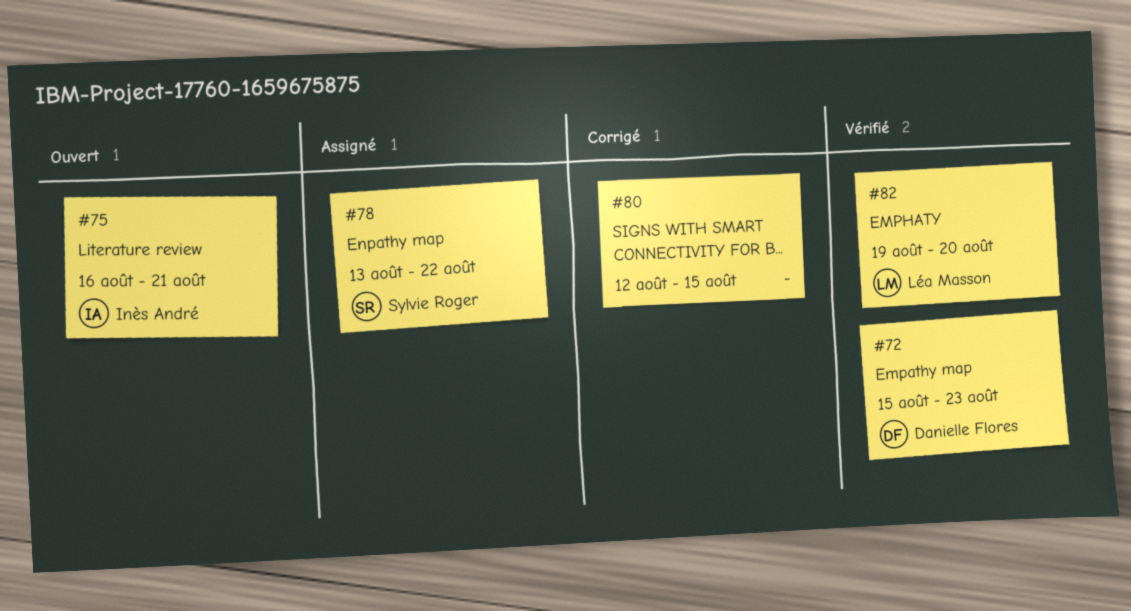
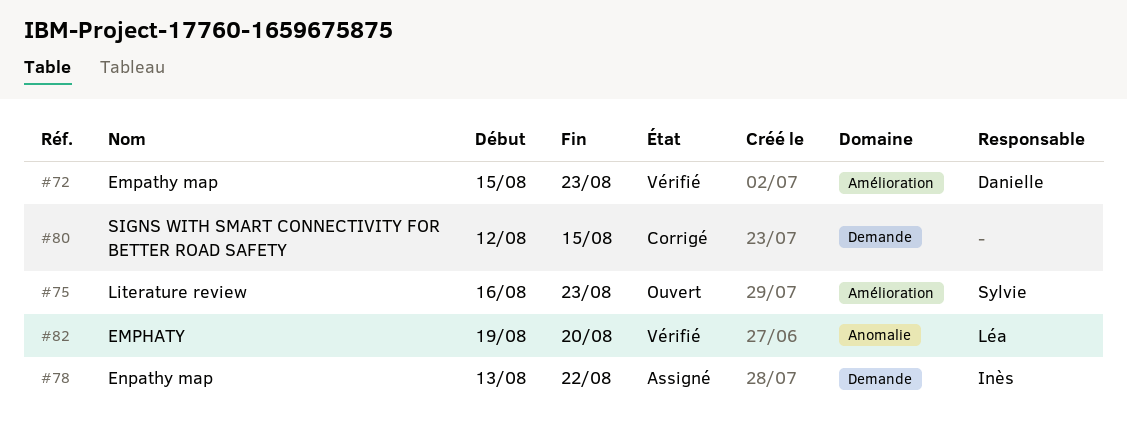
#75, owner: Inès André -> Sylvie Roger
#75, due: Aug 21 -> Aug 23
#78, owner: Sylvie Roger -> Inès André

